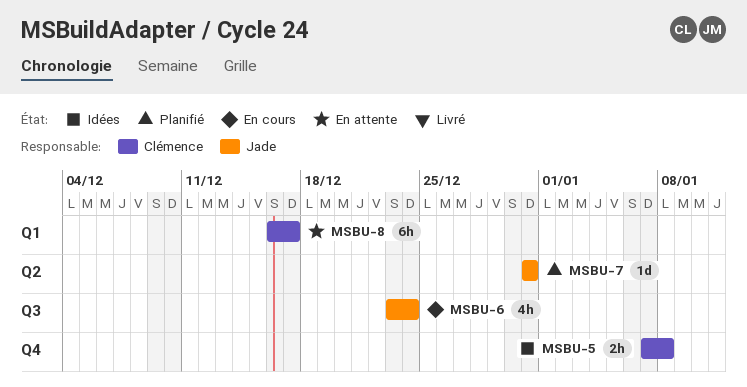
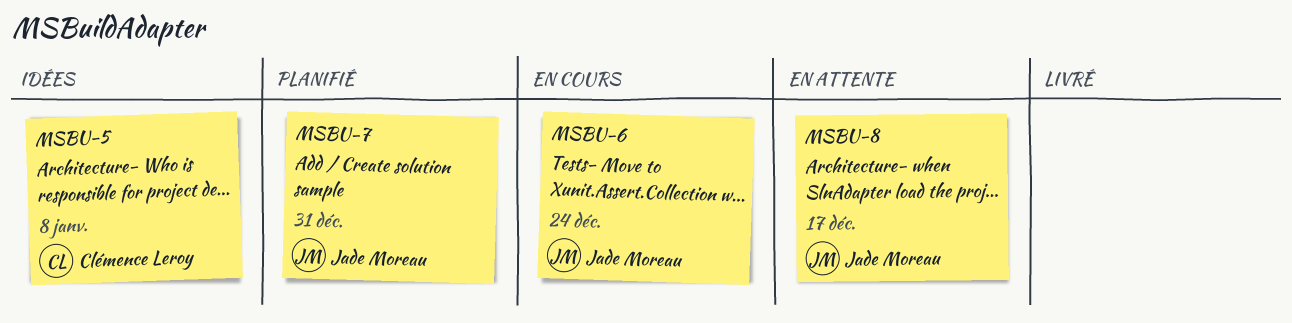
MSBU-8, owner: Clémence Leroy -> Jade Moreau

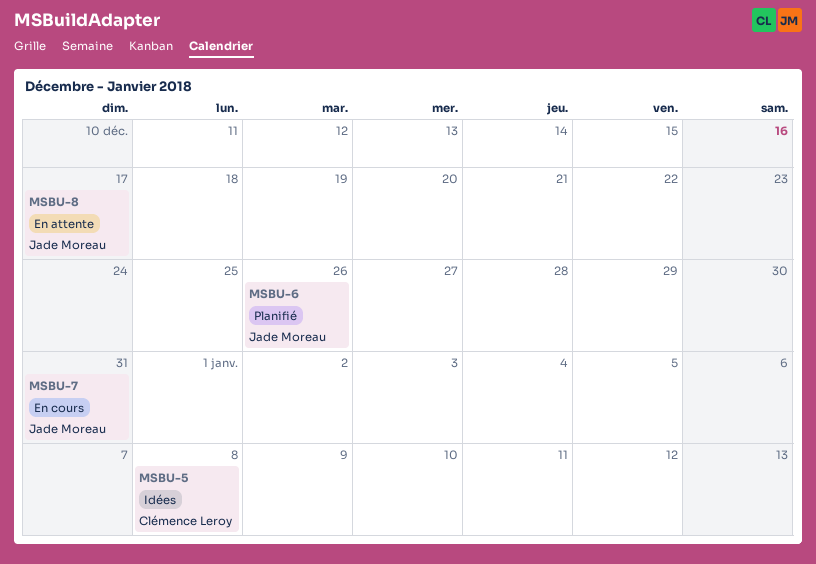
MSBU-6, status: En cours -> Planifié
MSBU-6, due: Dec 24 -> Dec 26
MSBU-7, status: Planifié -> En cours

